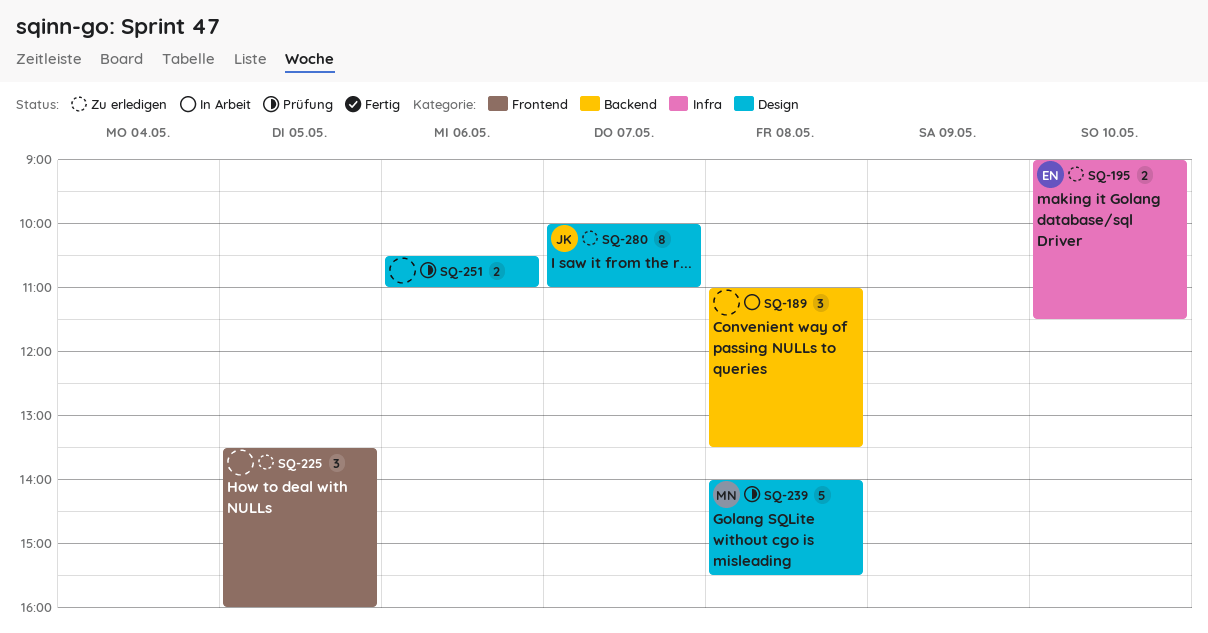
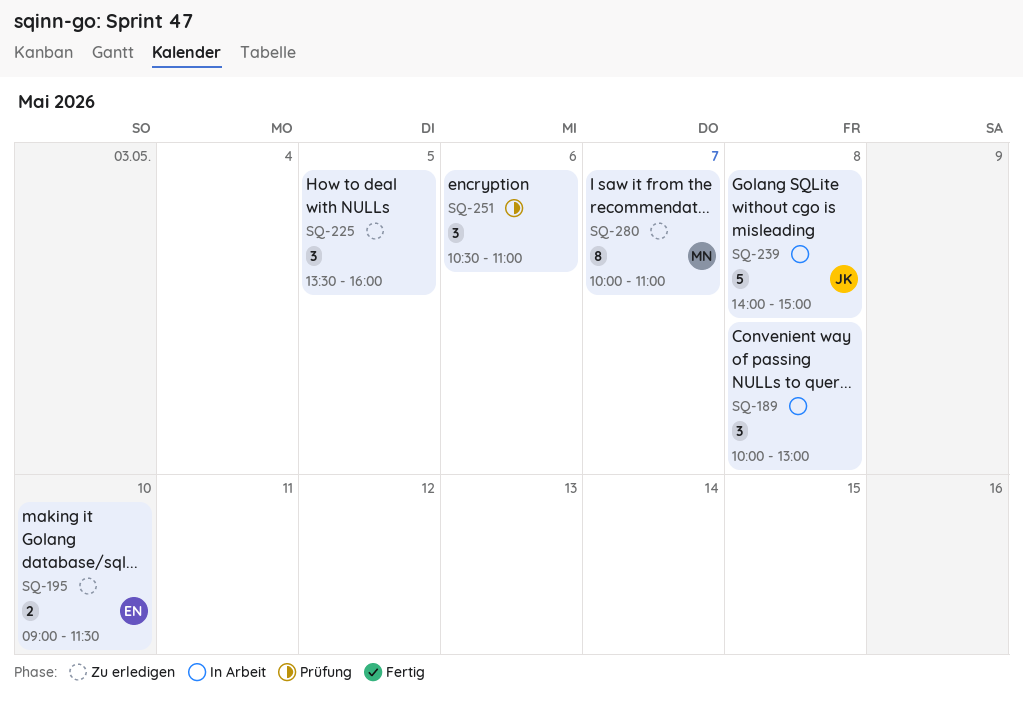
SQ-189, begins: 11:00 -> 10:00
SQ-189, ends: 13:30 -> 13:00
SQ-239, status: Prüfung -> In Arbeit
SQ-239, owner: MN -> JK
SQ-239, ends: 15:30 -> 15:00
SQ-251, estimate: 2 -> 3
SQ-280, owner: JK -> MN

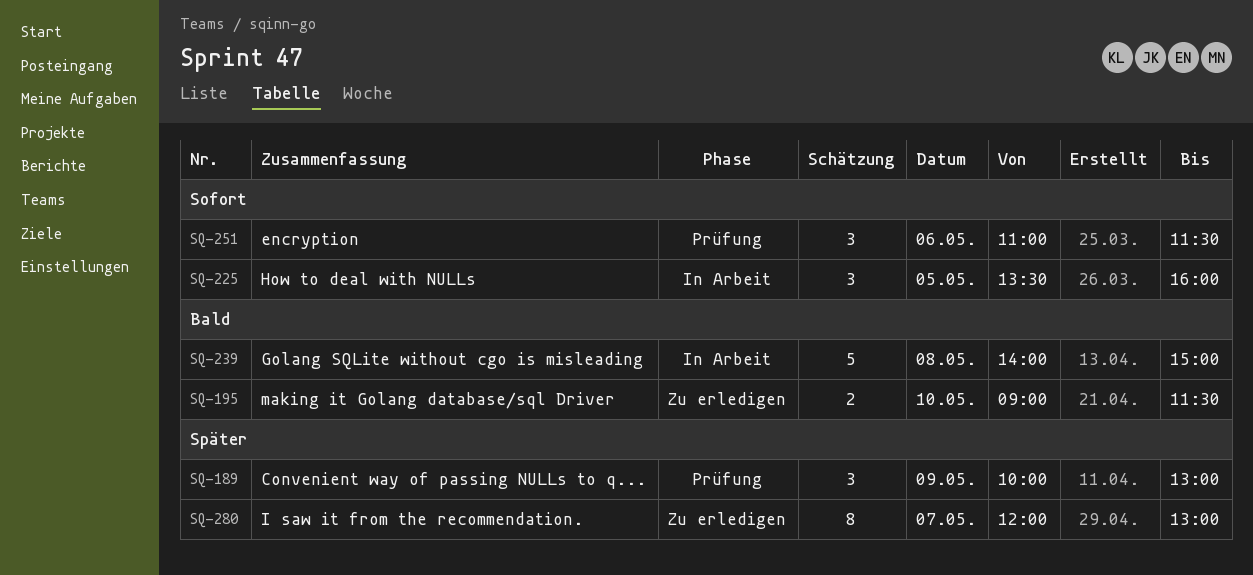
SQ-189, status: In Arbeit -> Prüfung
SQ-189, day: May 8 -> May 9
SQ-225, status: Zu erledigen -> In Arbeit
SQ-251, begins: 10:30 -> 11:00
SQ-251, ends: 11:00 -> 11:30
SQ-280, begins: 10:00 -> 12:00
SQ-280, ends: 11:00 -> 13:00

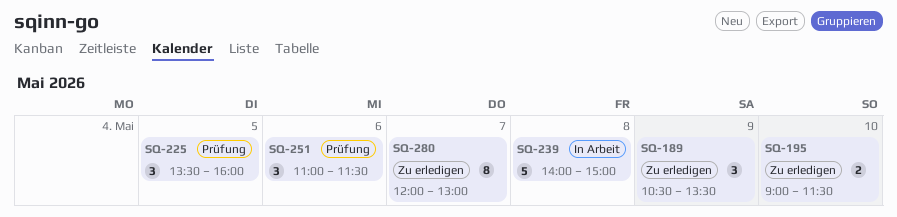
SQ-189, status: Prüfung -> Zu erledigen
SQ-189, begins: 10:00 -> 10:30
SQ-189, ends: 13:00 -> 13:30
SQ-225, status: In Arbeit -> Prüfung

